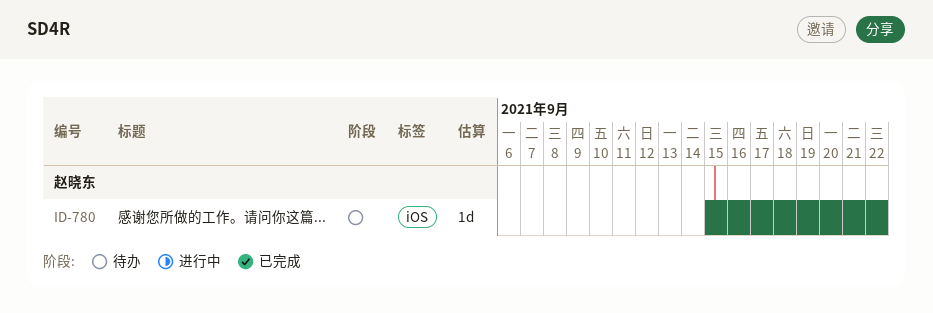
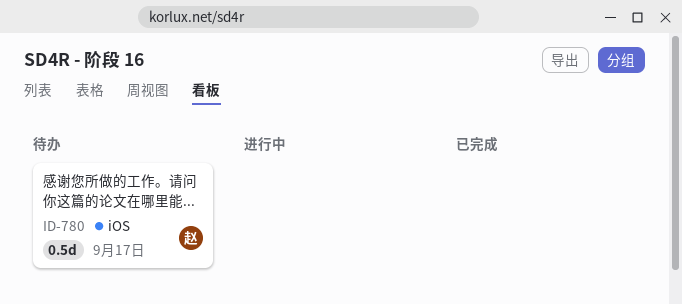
ID-780, estimate: 1d -> 0.5d
ID-780, due: Sep 22 -> Sep 17

